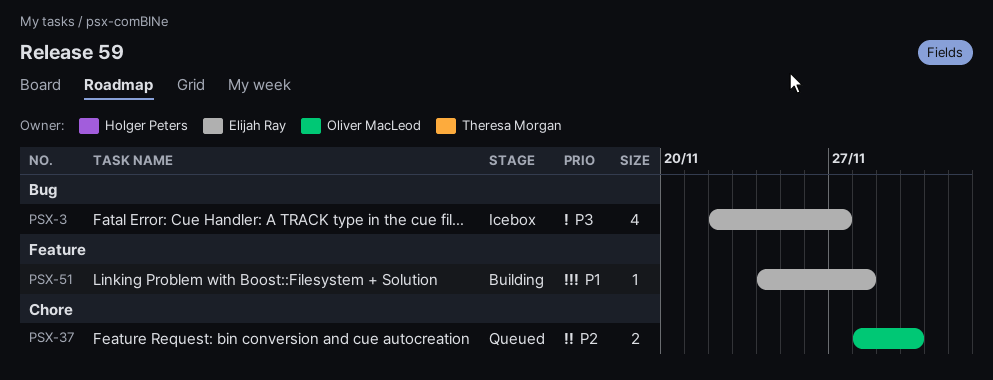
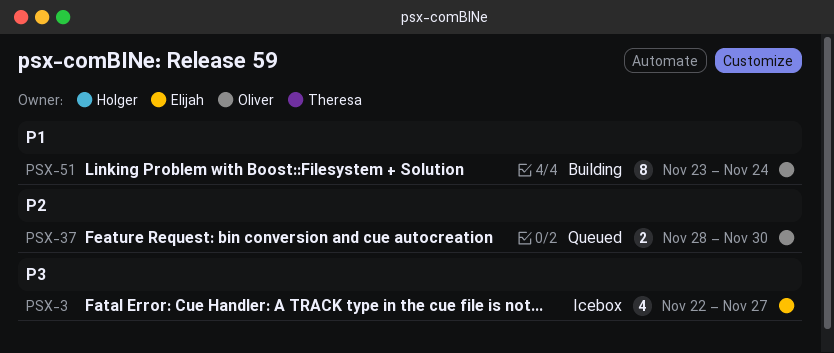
PSX-51, owner: Elijah Ray -> Oliver MacLeod
PSX-51, estimate: 1 -> 8
PSX-51, start: Nov 24 -> Nov 23
PSX-51, due: Nov 28 -> Nov 24

